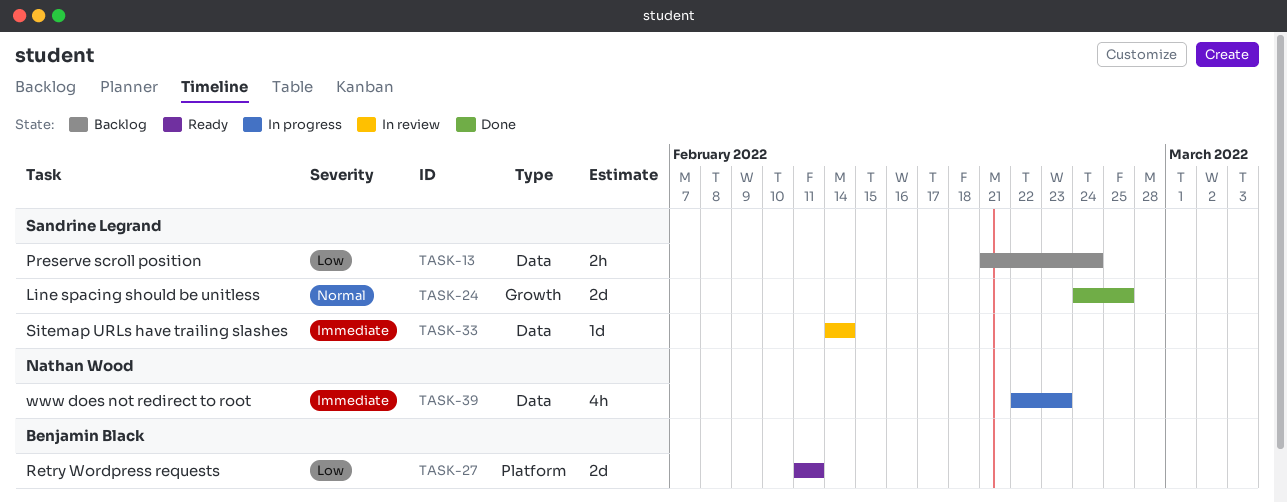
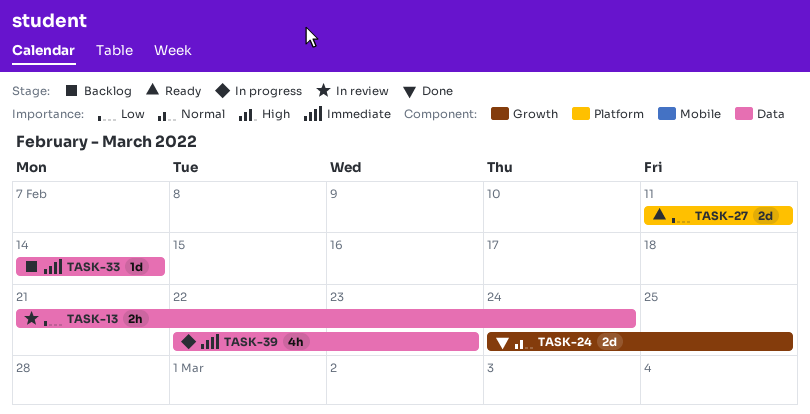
TASK-13, status: Backlog -> In review
TASK-33, status: In review -> Backlog

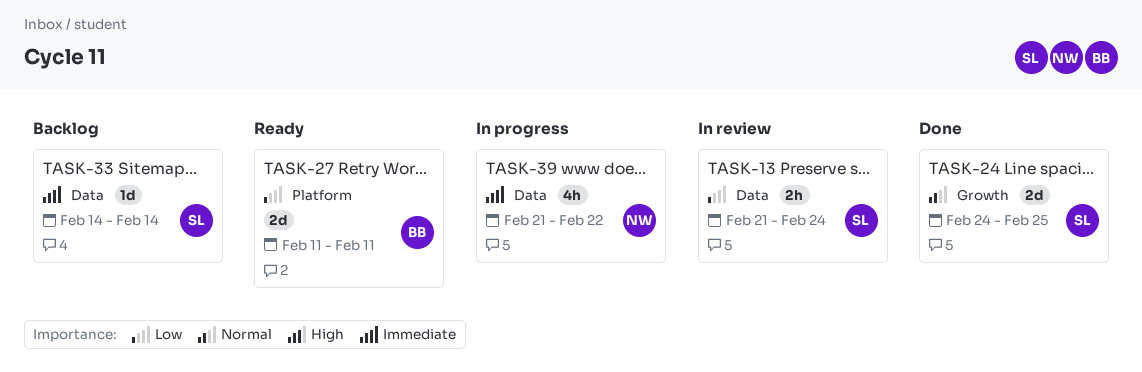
TASK-39, start: Feb 22 -> Feb 21
TASK-39, due: Feb 23 -> Feb 22

